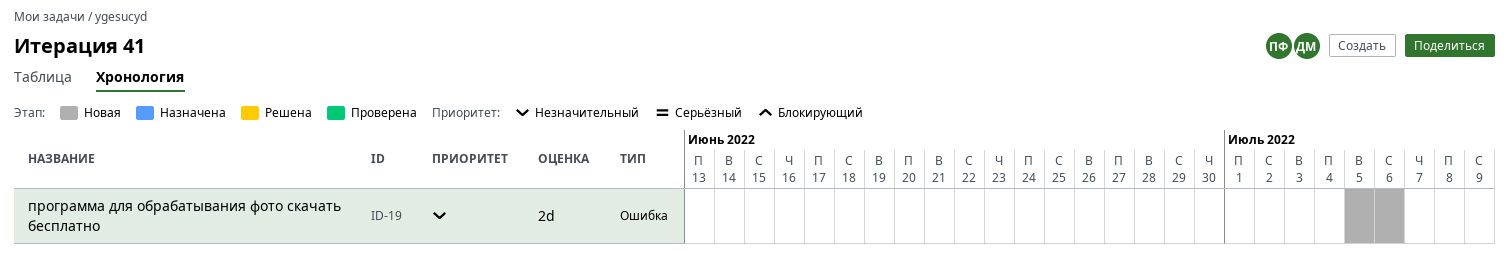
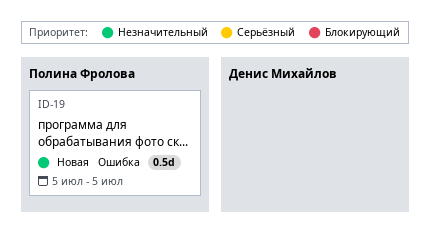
ID-19, estimate: 2d -> 0.5d
ID-19, due: Jul 6 -> Jul 5

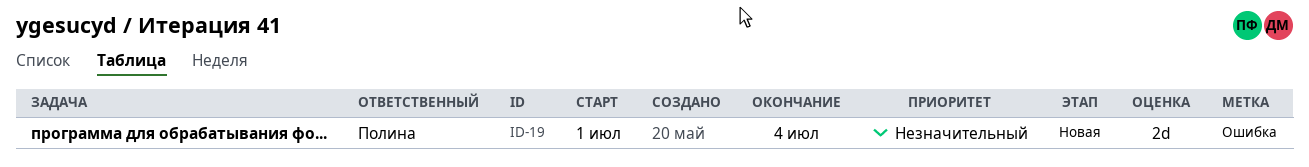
ID-19, estimate: 0.5d -> 2d
ID-19, start: Jul 5 -> Jul 1
ID-19, due: Jul 5 -> Jul 4

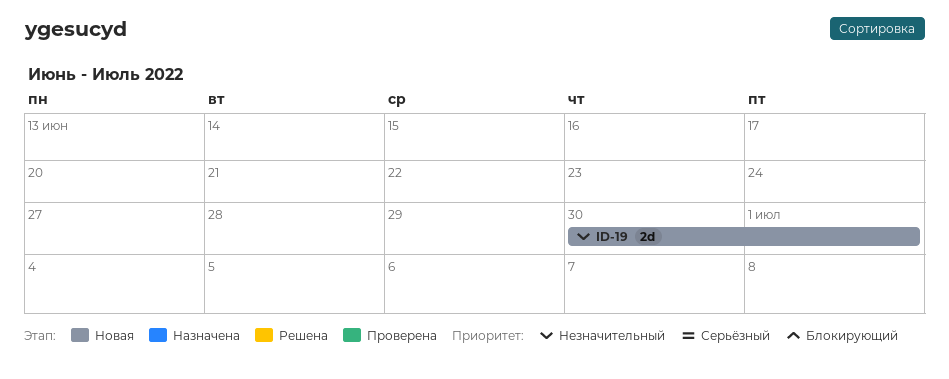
ID-19, start: Jul 1 -> Jun 30
ID-19, due: Jul 4 -> Jul 1

